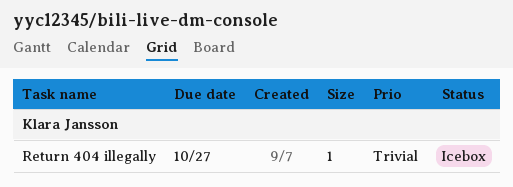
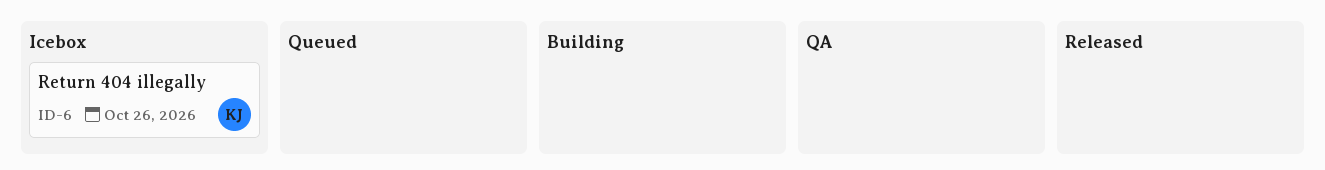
Return 404 illegally, due: Oct 27 -> Oct 26

